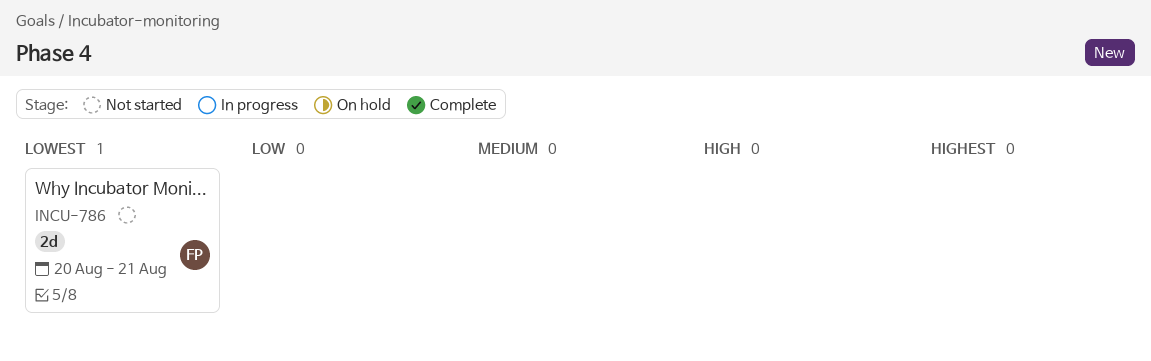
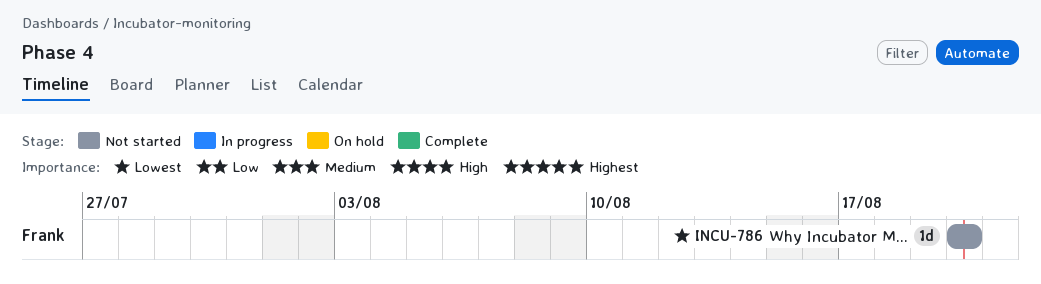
INCU-786, estimate: 2d -> 1d
INCU-786, due: Aug 21 -> Aug 20

